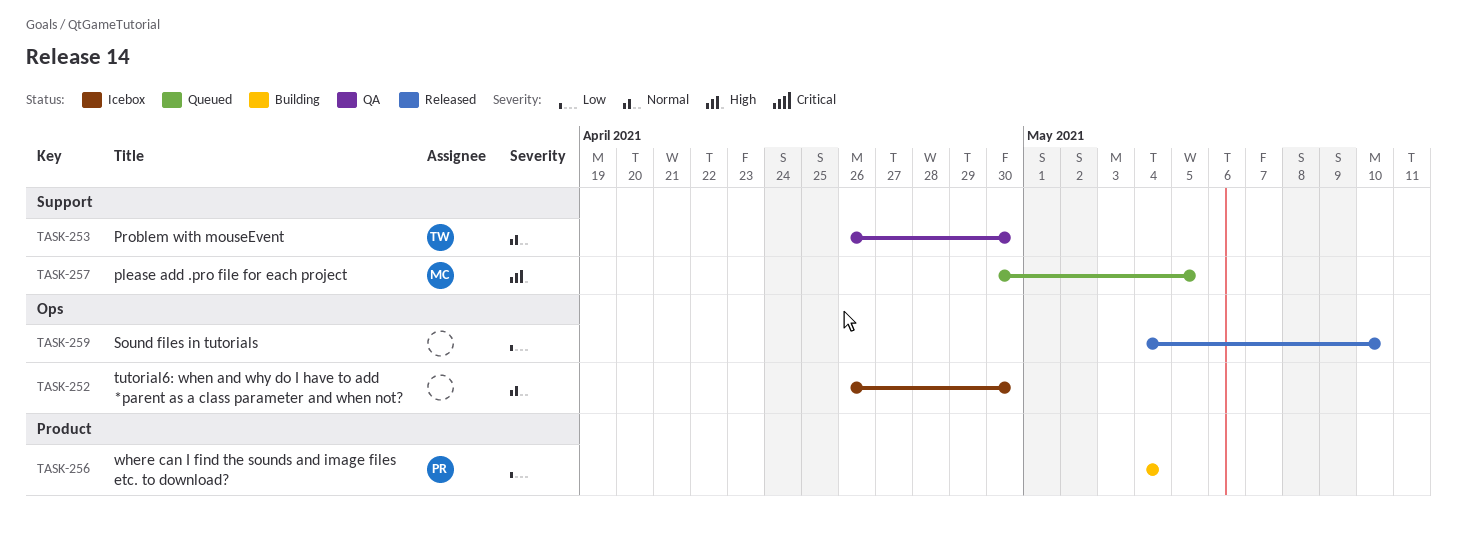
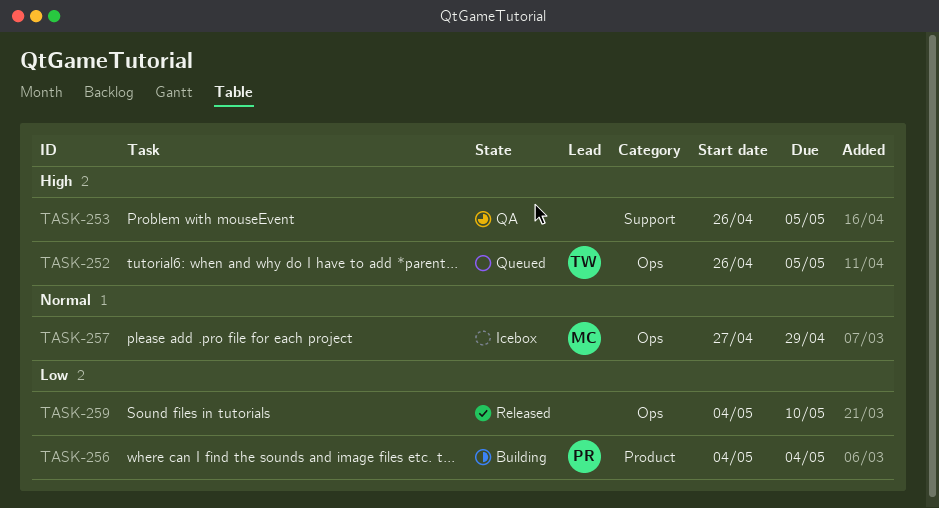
TASK-252, status: Icebox -> Queued
TASK-252, owner: none -> TW
TASK-252, priority: Normal -> High
TASK-252, due: Apr 30 -> May 5
TASK-253, owner: TW -> none
TASK-253, priority: Normal -> High
TASK-253, due: Apr 30 -> May 5
TASK-257, status: Queued -> Icebox
TASK-257, priority: High -> Normal
TASK-257, label: Support -> Ops
TASK-257, start: Apr 30 -> Apr 27
TASK-257, due: May 5 -> Apr 29

